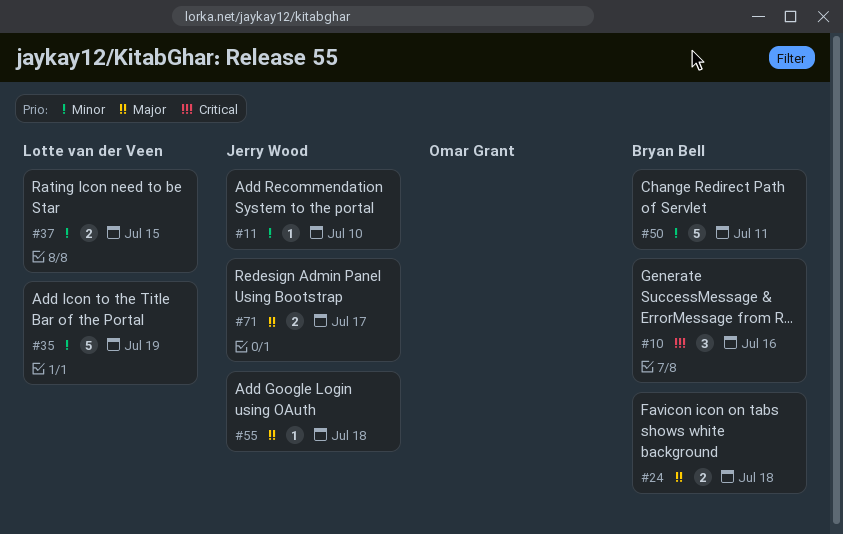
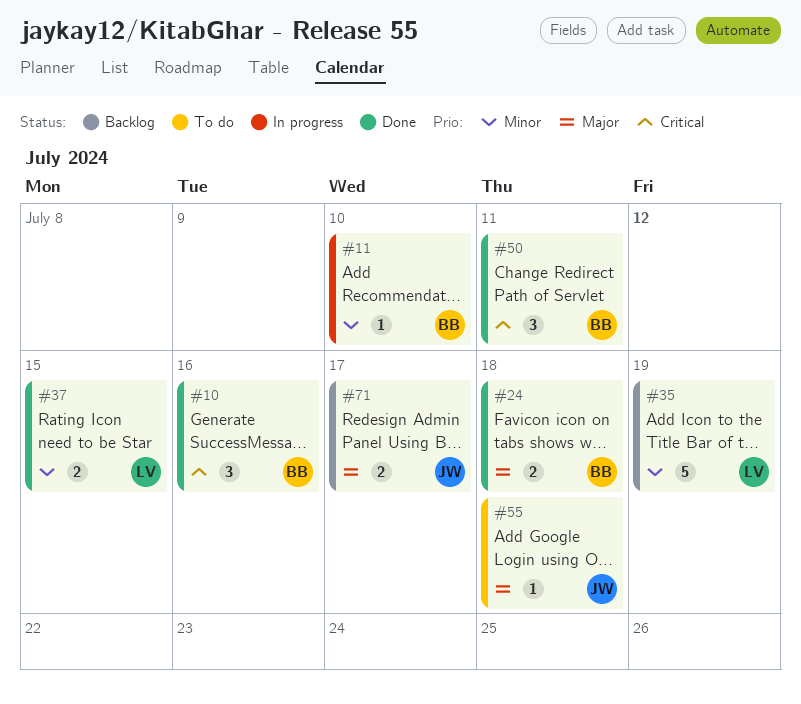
#11, owner: Jerry Wood -> Bryan Bell
#50, priority: Minor -> Critical
#50, estimate: 5 -> 3

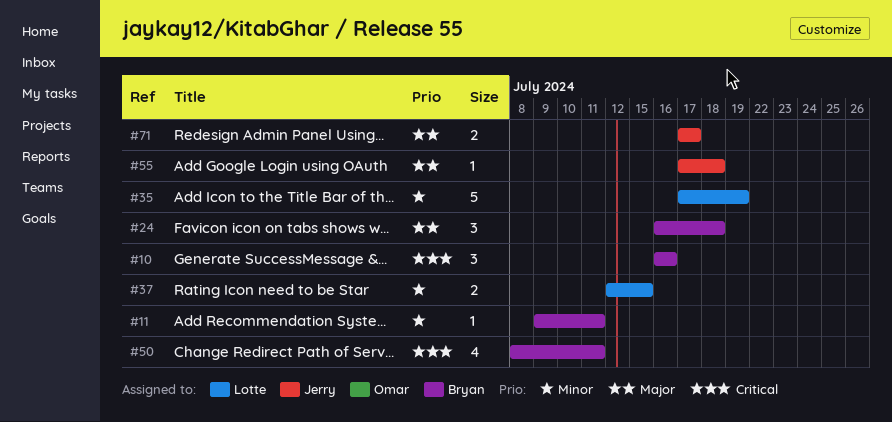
#11, due: Jul 10 -> Jul 11
#24, estimate: 2 -> 3
#50, estimate: 3 -> 4

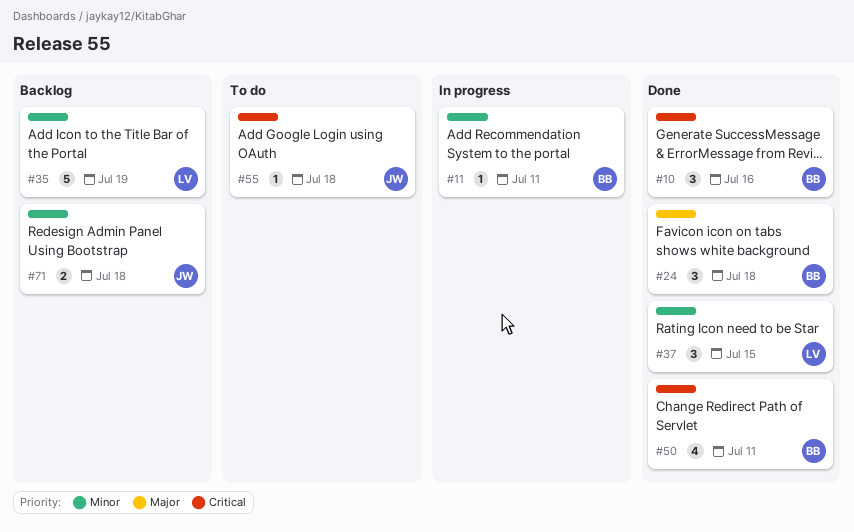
#37, estimate: 2 -> 3
#55, priority: Major -> Critical
#71, priority: Major -> Minor
#71, due: Jul 17 -> Jul 18

